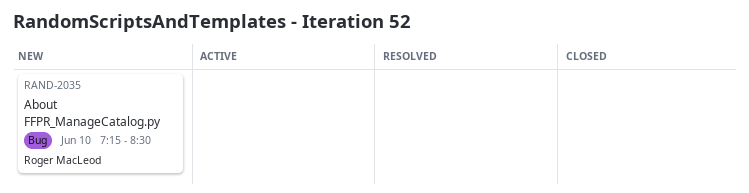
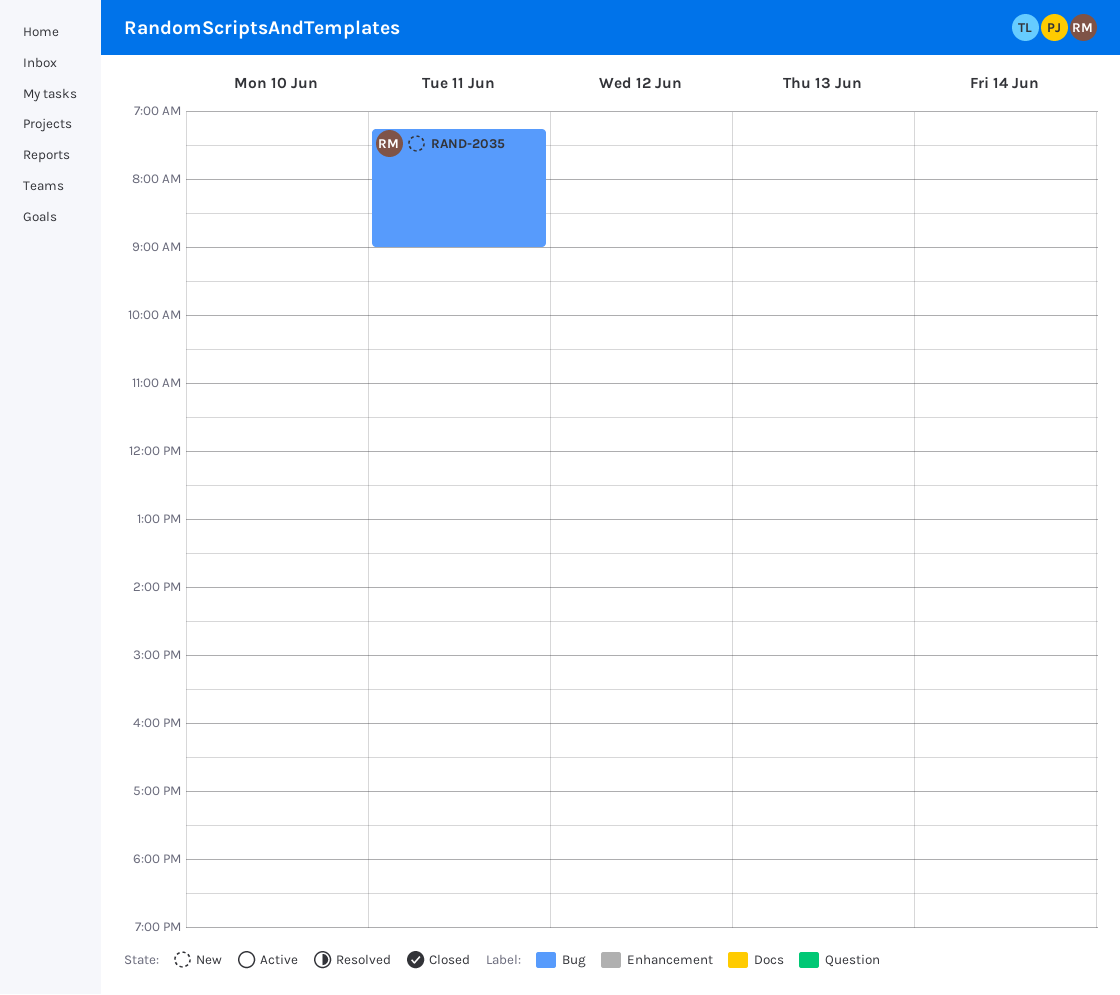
RAND-2035, day: Jun 10 -> Jun 11
RAND-2035, ends: 08:30 -> 09:00

